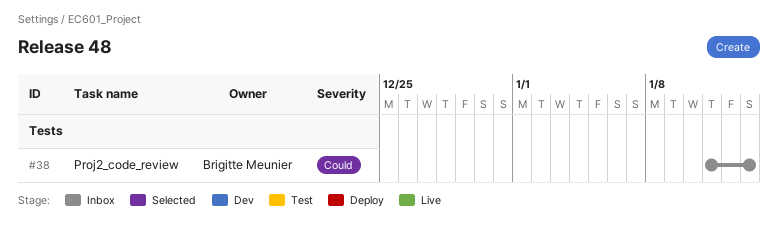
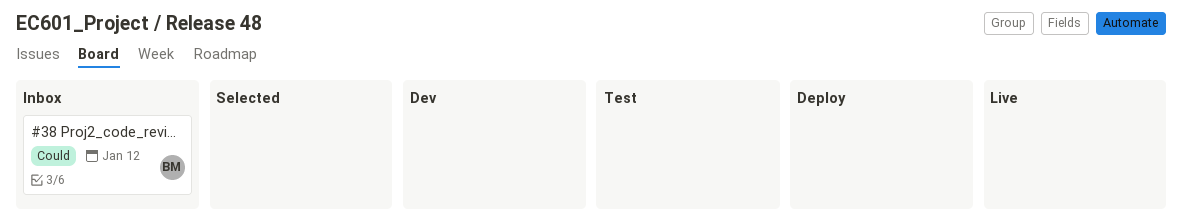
#38, due: Jan 13 -> Jan 12

